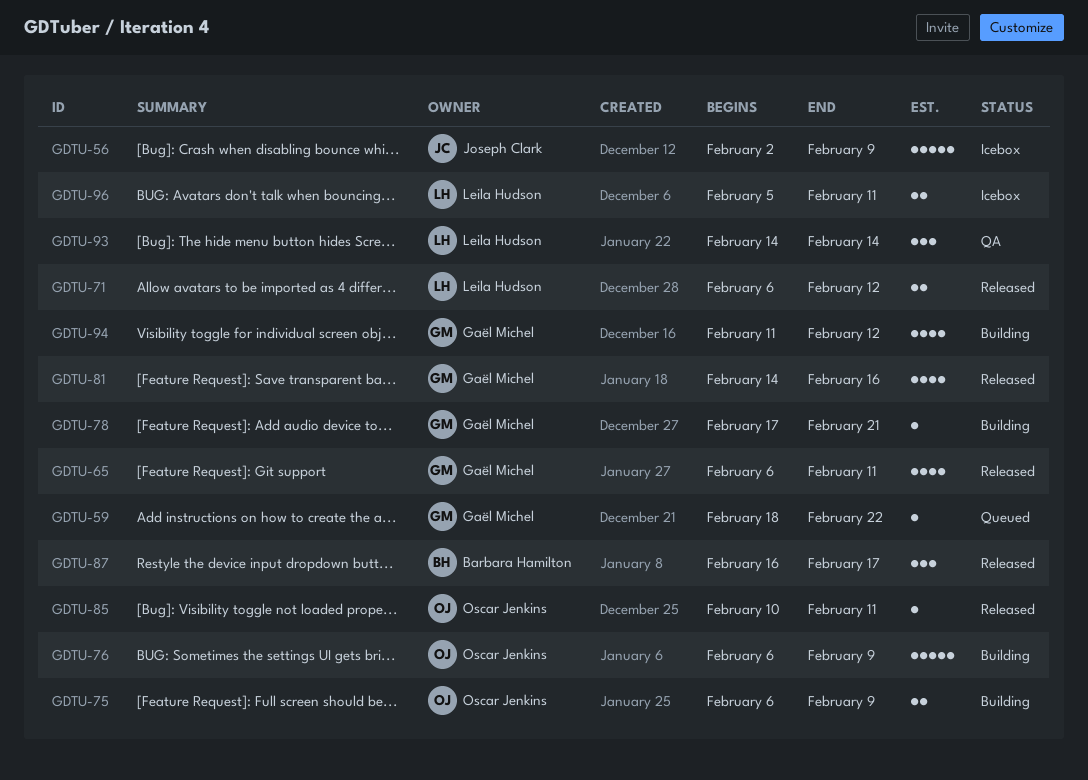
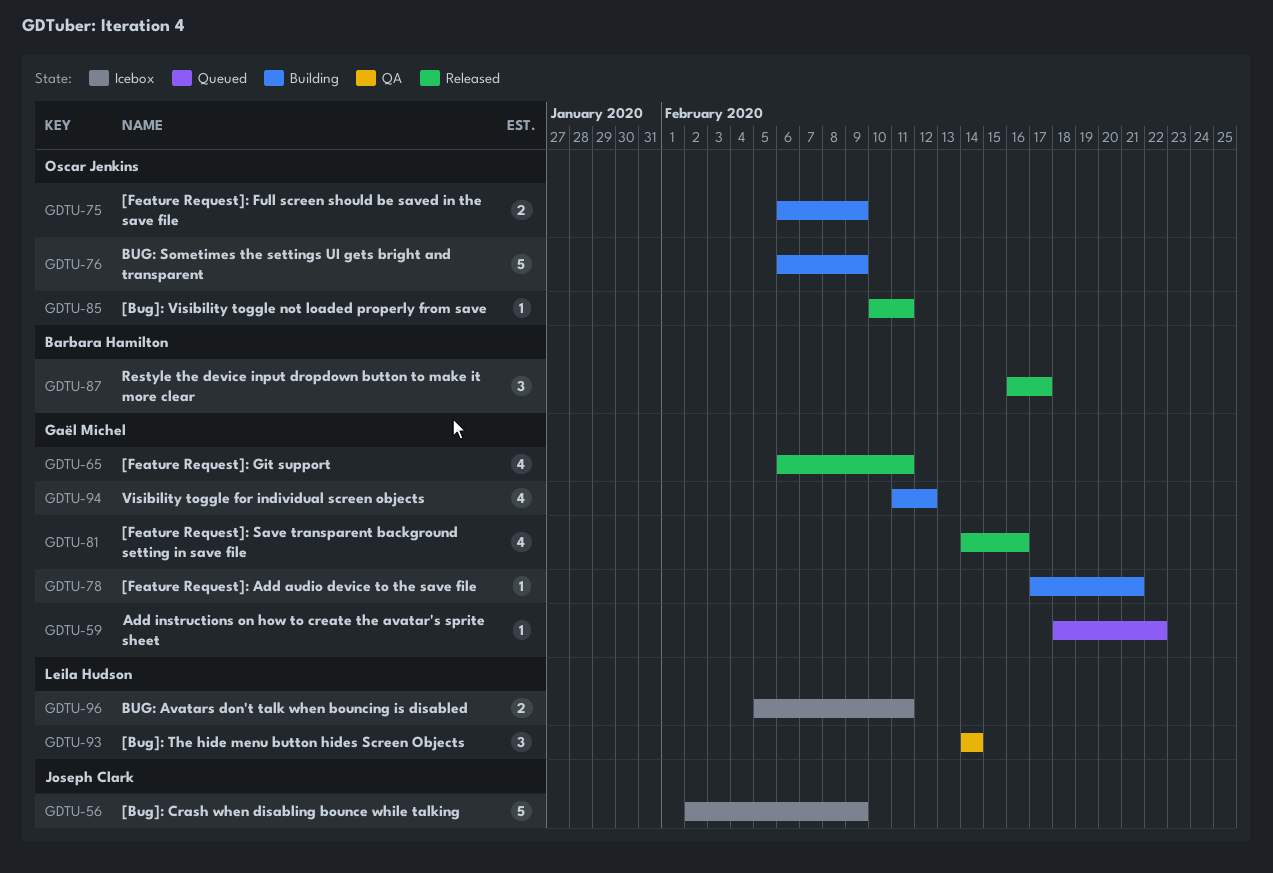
GDTU-71: present -> none

